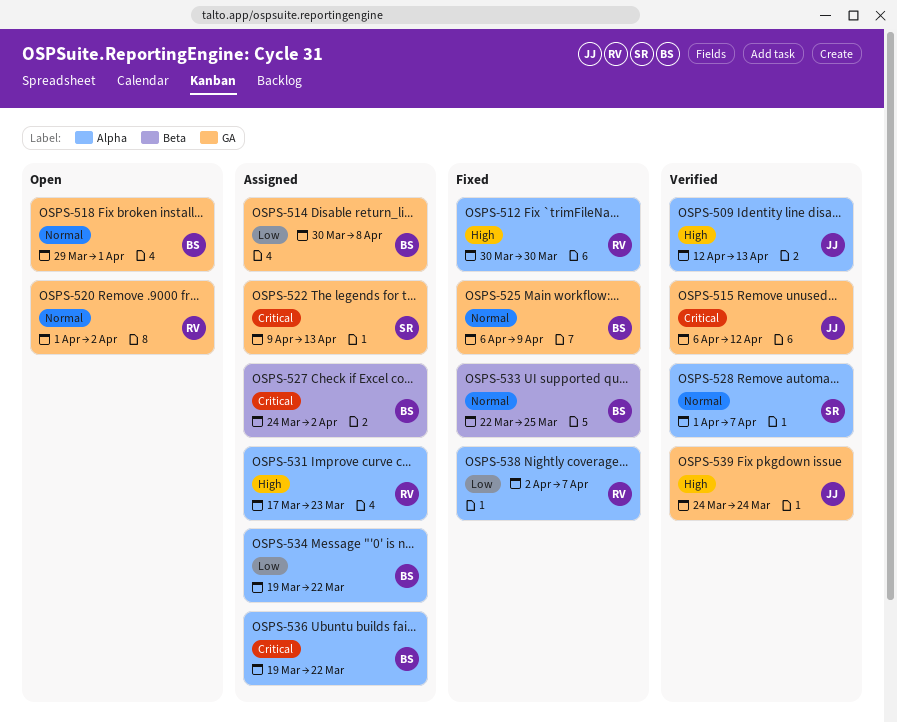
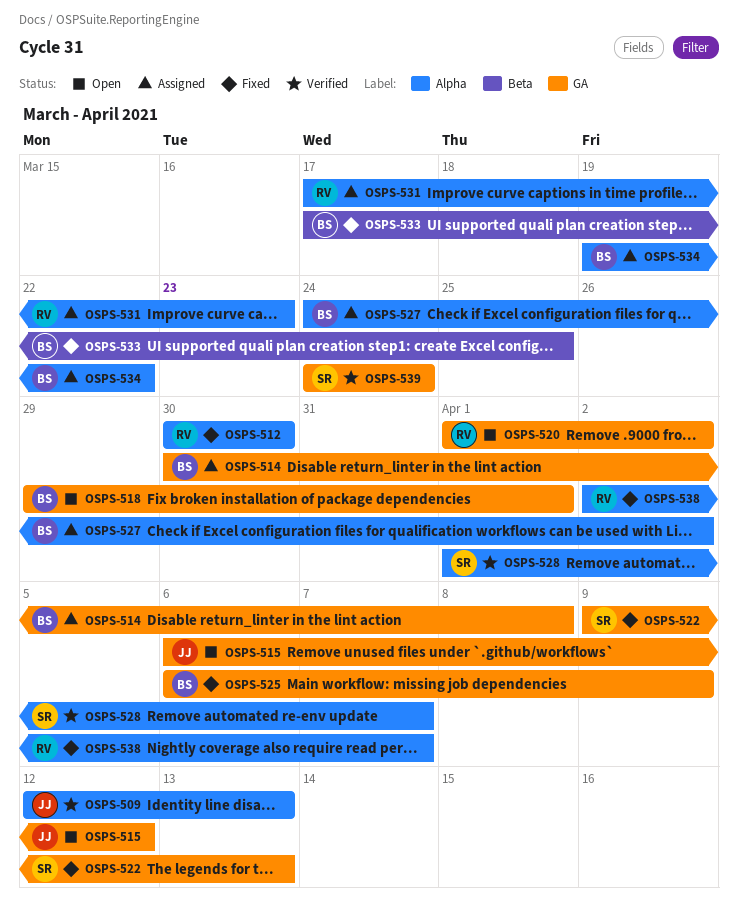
OSPS-515, status: Verified -> Open
OSPS-522, status: Assigned -> Fixed
OSPS-527, label: Beta -> Alpha
OSPS-533, start: Mar 22 -> Mar 17
OSPS-536: present -> none
OSPS-539, owner: JJ -> SR

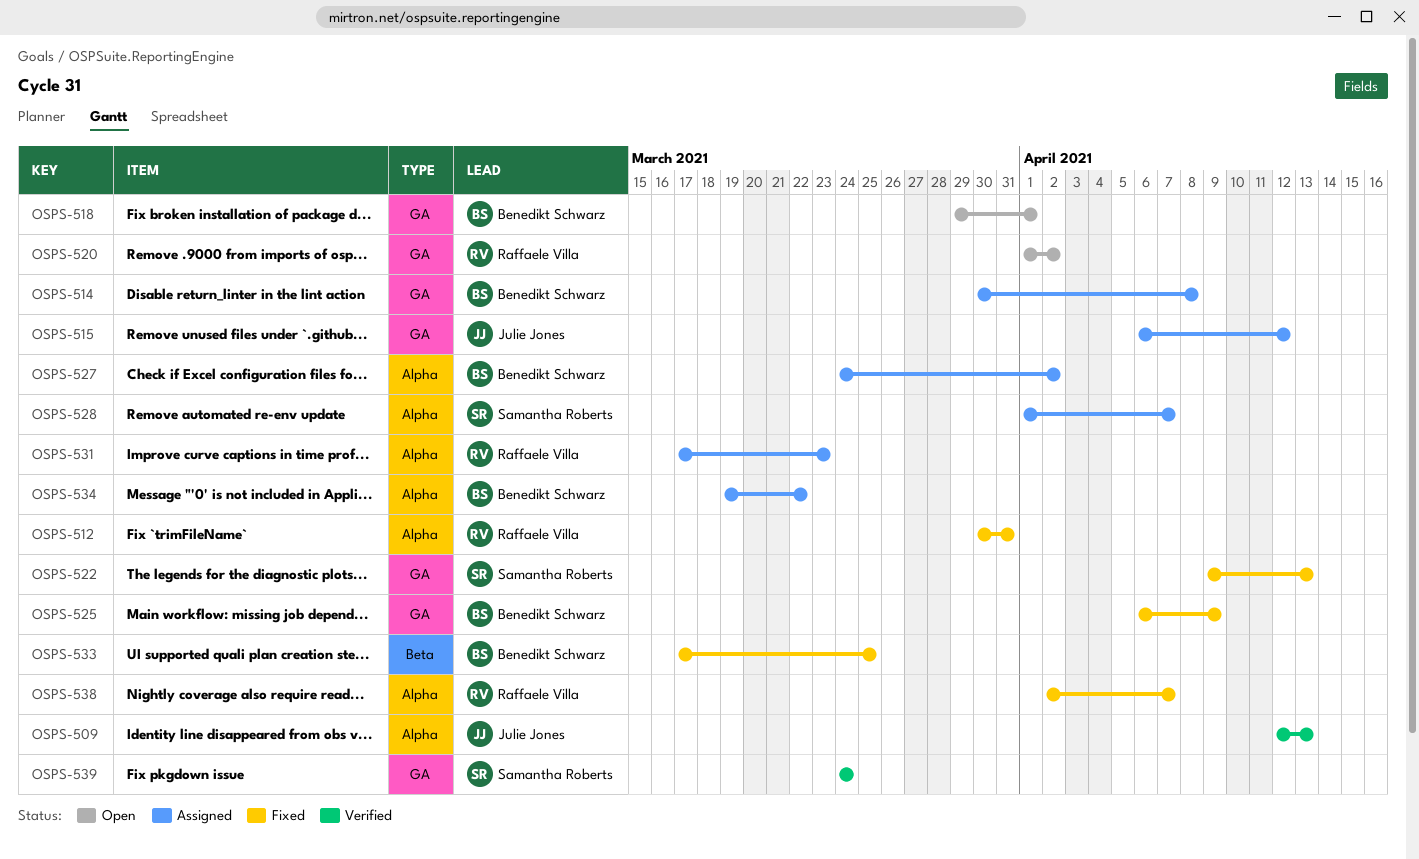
OSPS-512, due: Mar 30 -> Mar 31
OSPS-515, status: Open -> Assigned
OSPS-528, status: Verified -> Assigned

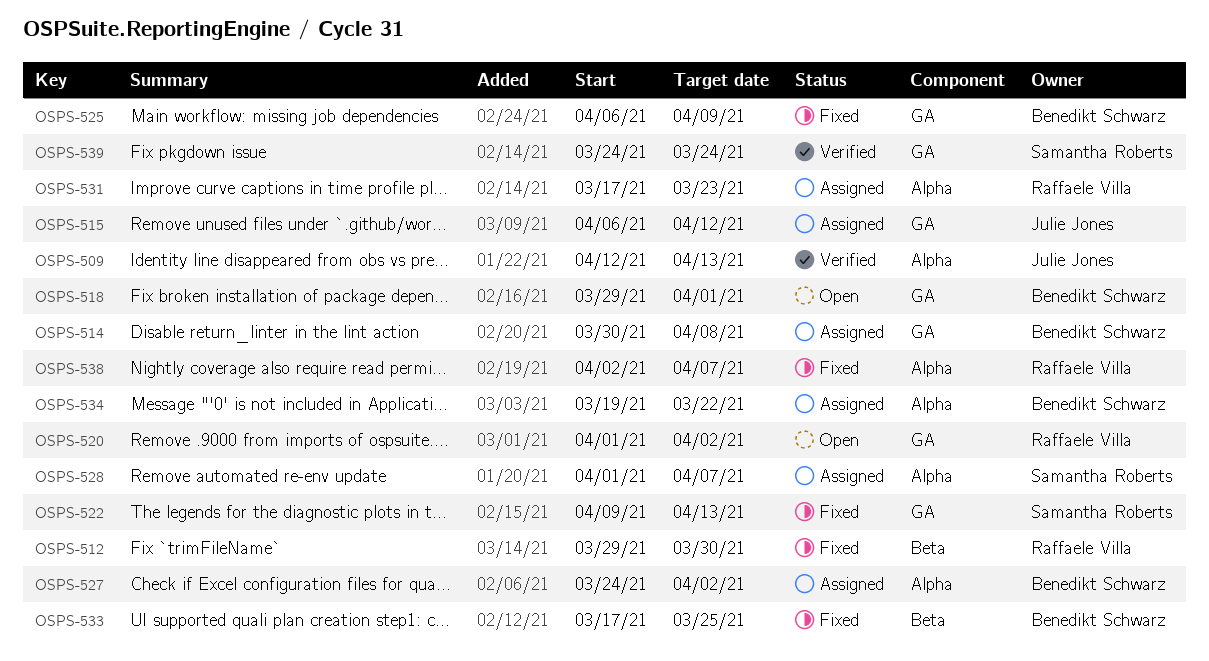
OSPS-512, label: Alpha -> Beta
OSPS-512, start: Mar 30 -> Mar 29
OSPS-512, due: Mar 31 -> Mar 30

